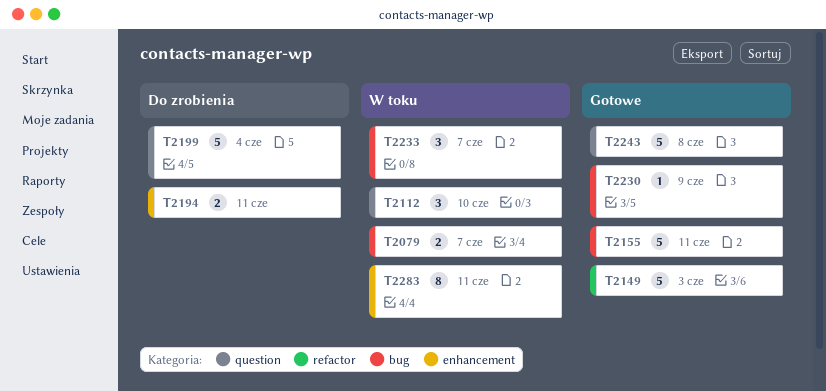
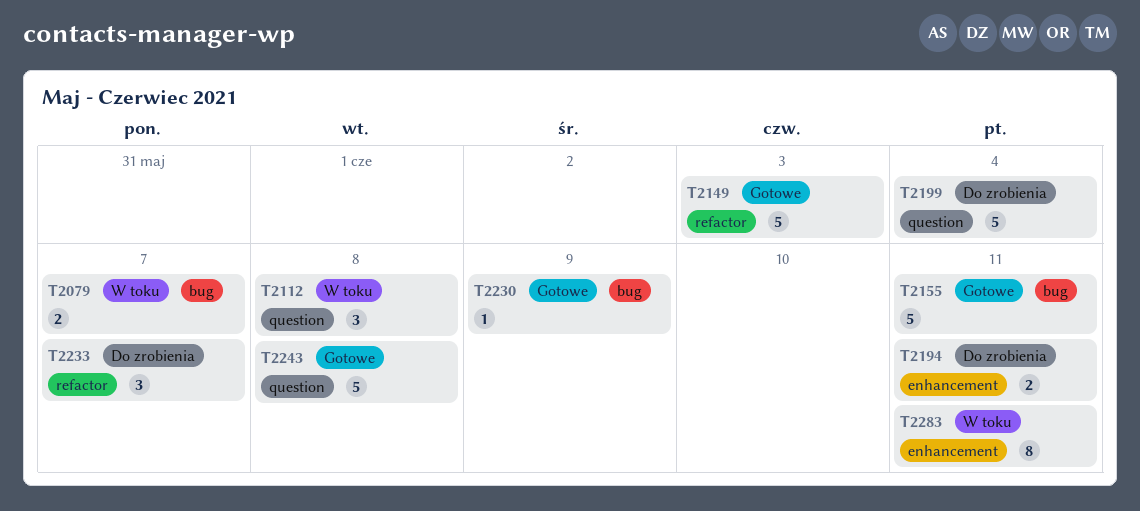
T2112, due: Jun 10 -> Jun 8
T2233, status: W toku -> Do zrobienia
T2233, label: bug -> refactor

